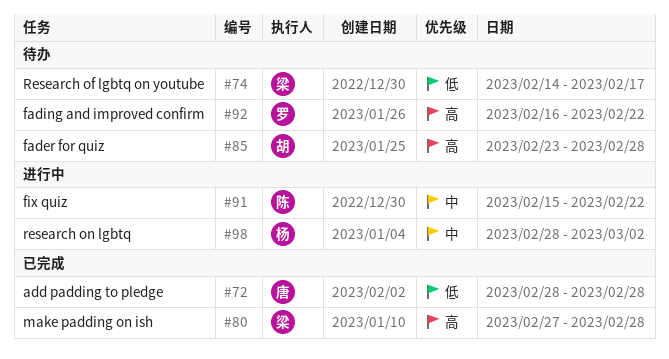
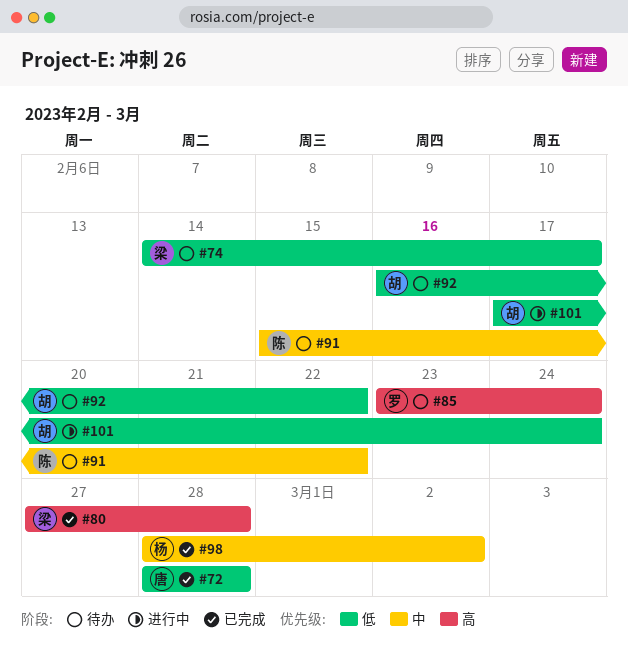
#85, owner: 胡 -> 罗
#85, due: Feb 28 -> Feb 24
#91, status: 进行中 -> 待办
#92, owner: 罗 -> 胡
#92, priority: 高 -> 低
#98, status: 进行中 -> 已完成
#101: none -> present

